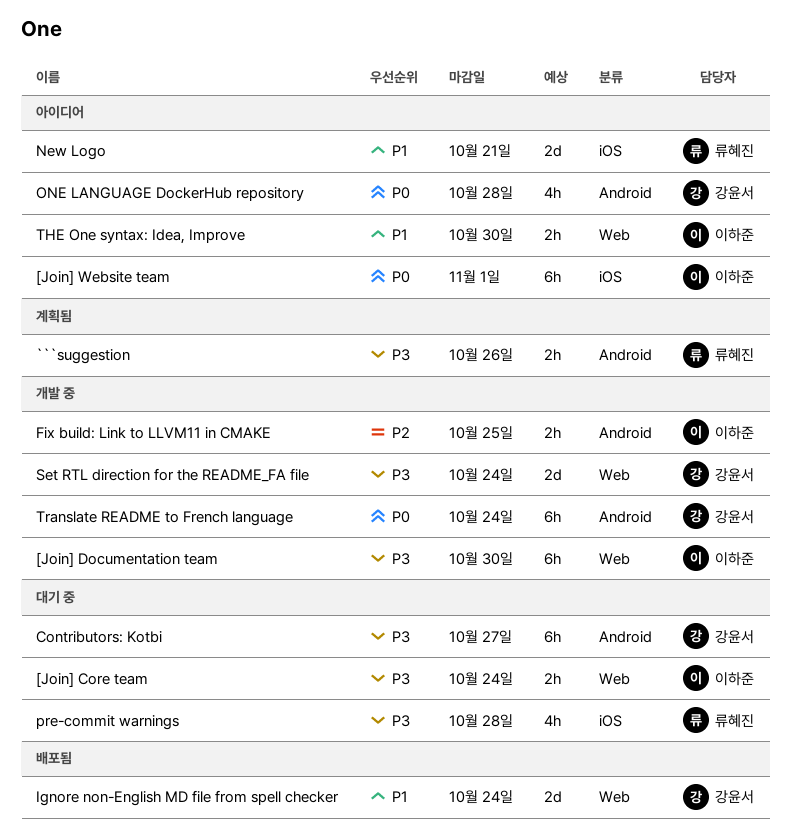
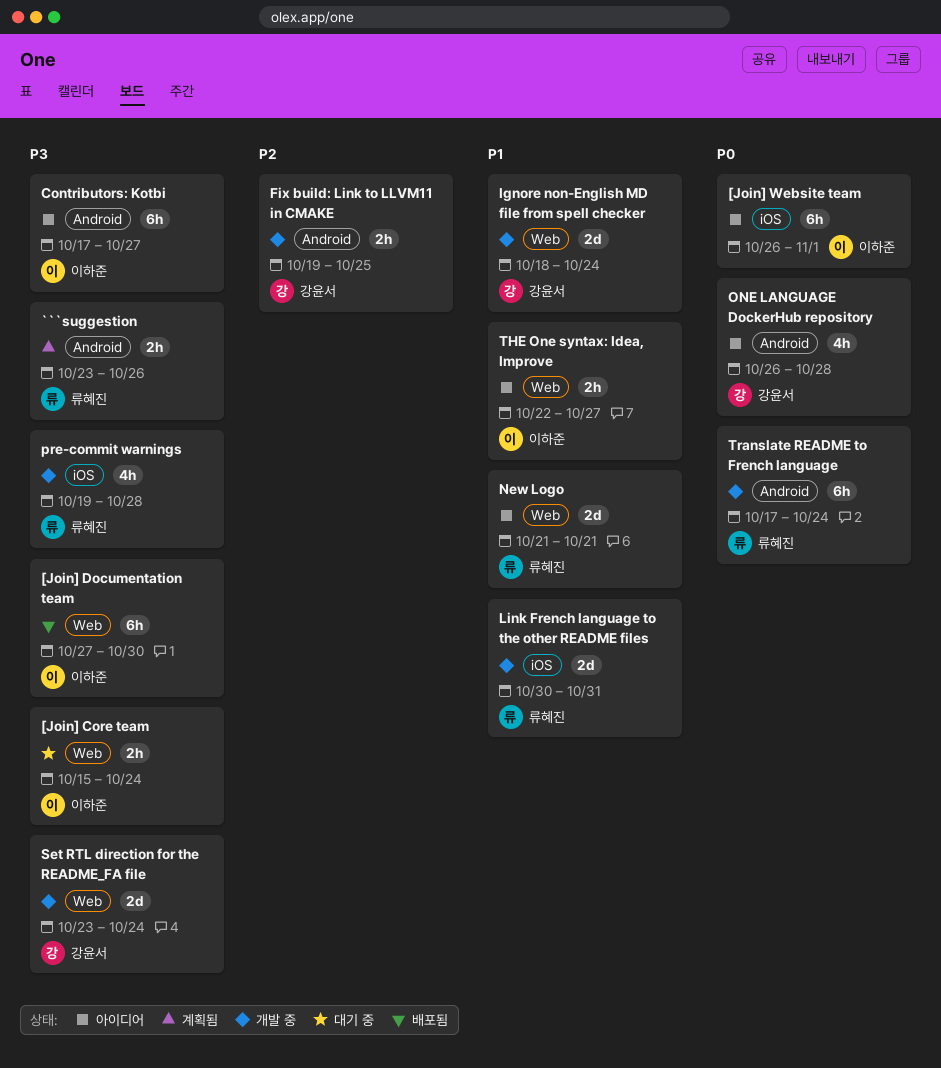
[Join] Documentation team, status: 개발 중 -> 배포됨
Contributors: Kotbi, status: 대기 중 -> 아이디어
Contributors: Kotbi, owner: 강윤서 -> 이하준
Fix build: Link to LLVM11 in CMAKE, owner: 이하준 -> 강윤서
Ignore non-English MD file from spell checker, status: 배포됨 -> 개발 중
Link French language to the other README files: none -> present
New Logo, label: iOS -> Web
pre-commit warnings, status: 대기 중 -> 개발 중
THE One syntax: Idea, Improve, due: Oct 30 -> Oct 27
Translate README to French language, owner: 강윤서 -> 류혜진

